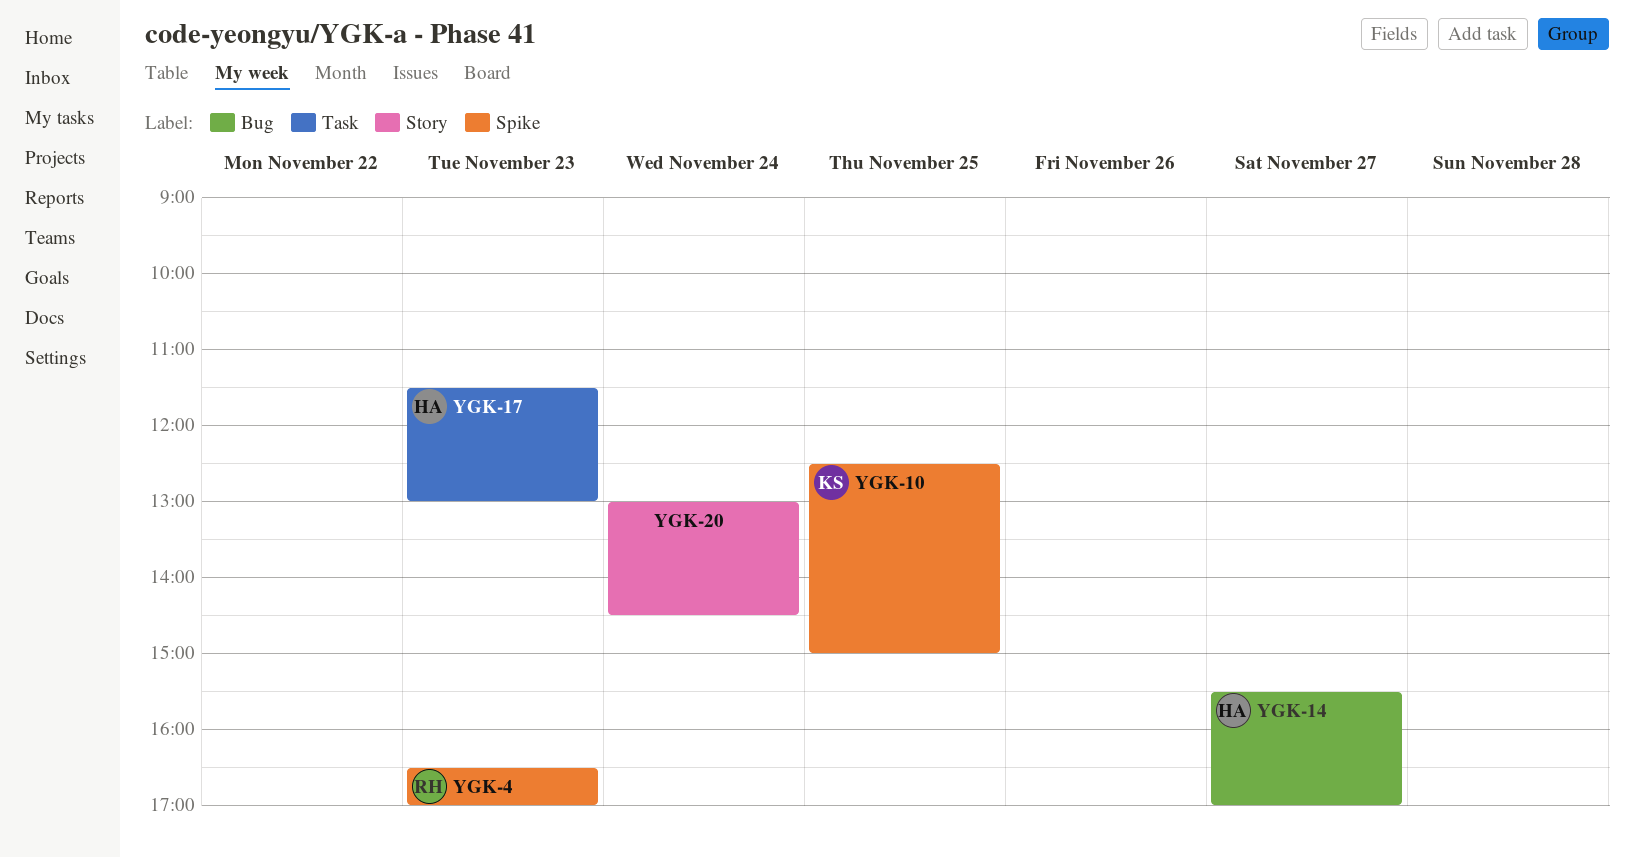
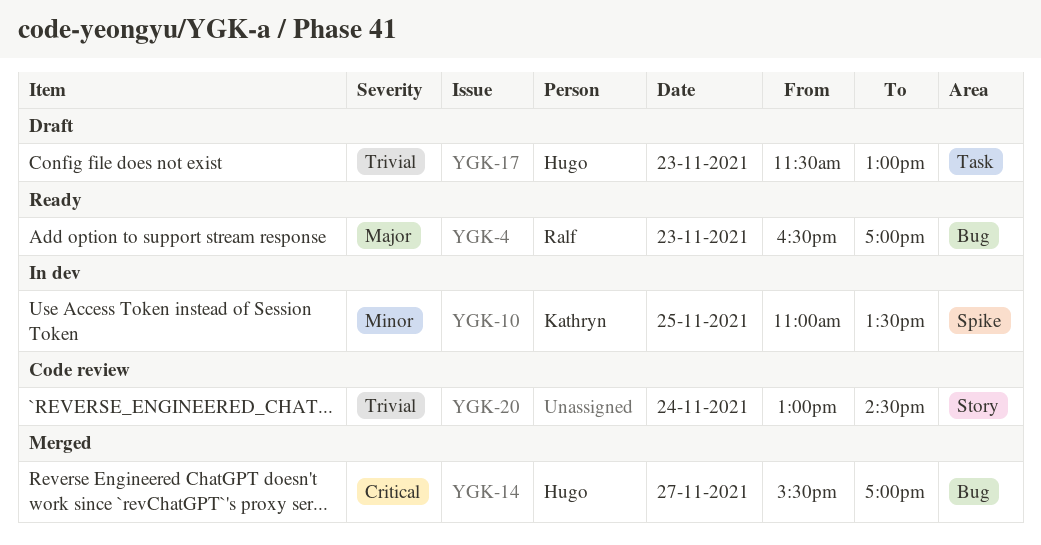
YGK-4, label: Spike -> Bug
YGK-10, begins: 12:30 -> 11:00
YGK-10, ends: 15:00 -> 13:30

